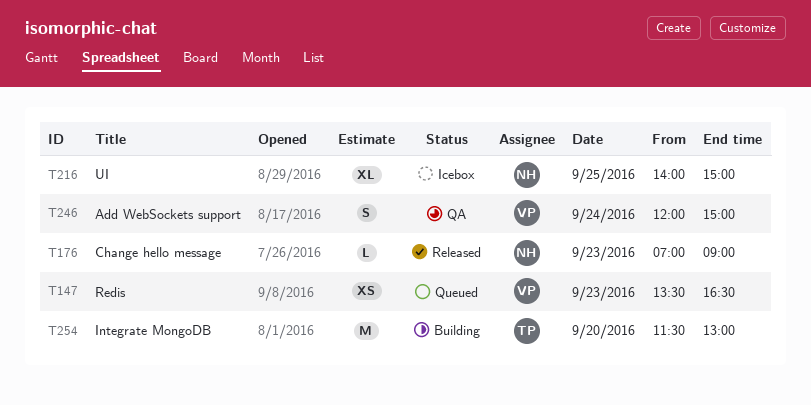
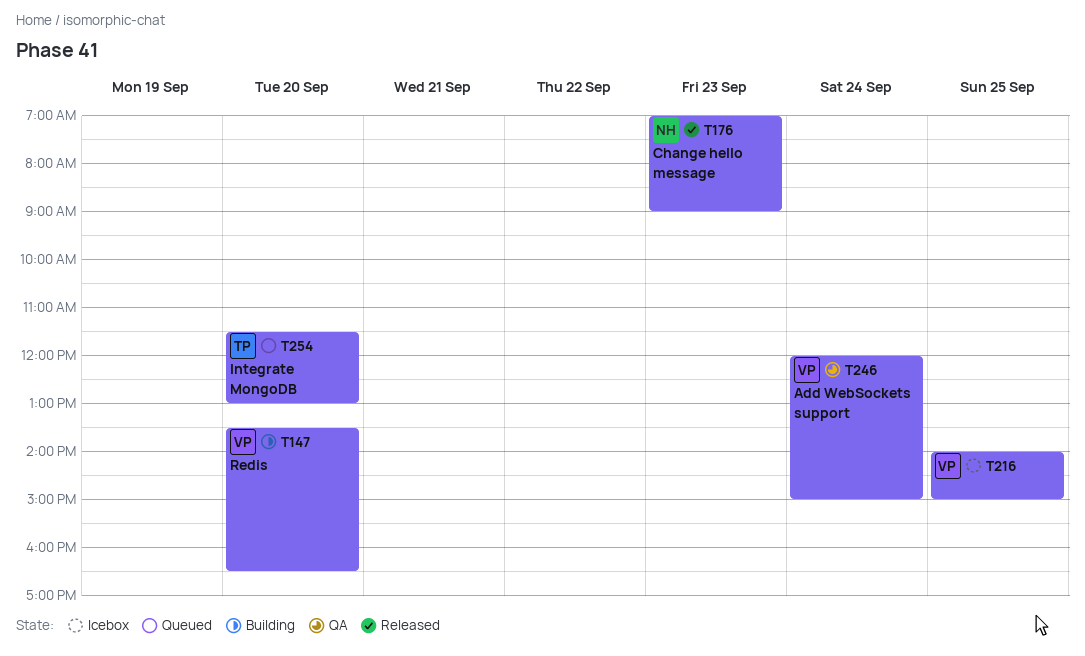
T147, status: Queued -> Building
T147, day: Sep 23 -> Sep 20
T216, owner: NH -> VP
T254, status: Building -> Queued

